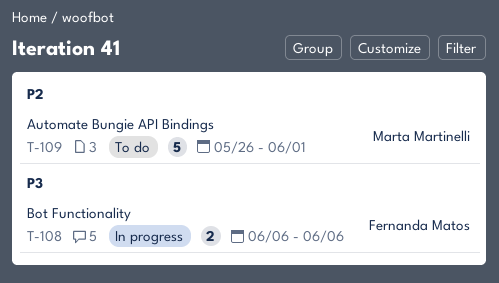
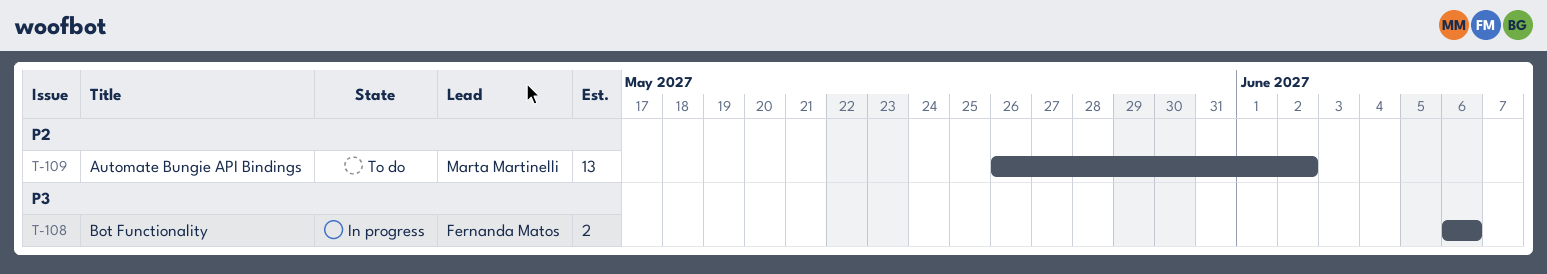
T-109, estimate: 5 -> 13
T-109, due: Jun 1 -> Jun 2

